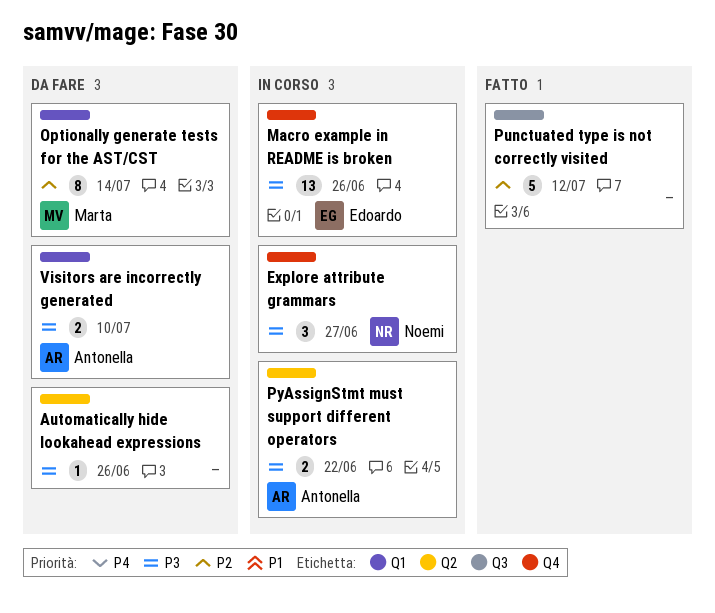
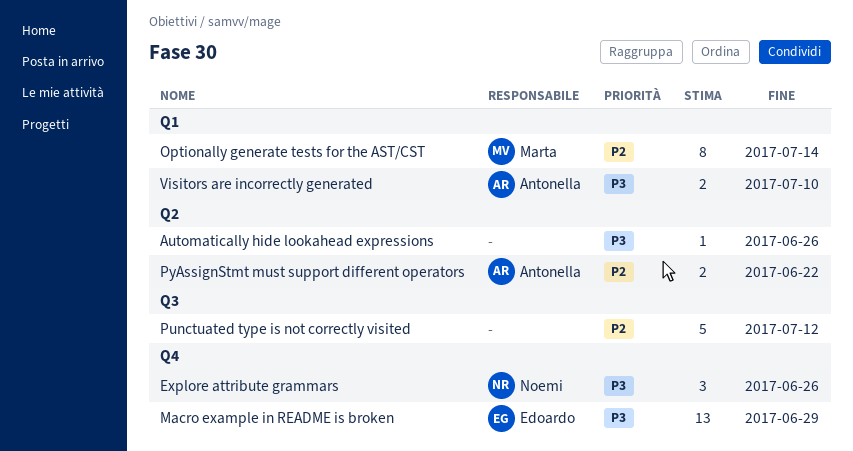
Explore attribute grammars, due: Jun 27 -> Jun 26
Macro example in README is broken, due: Jun 26 -> Jun 29
PyAssignStmt must support different operators, priority: P3 -> P2

